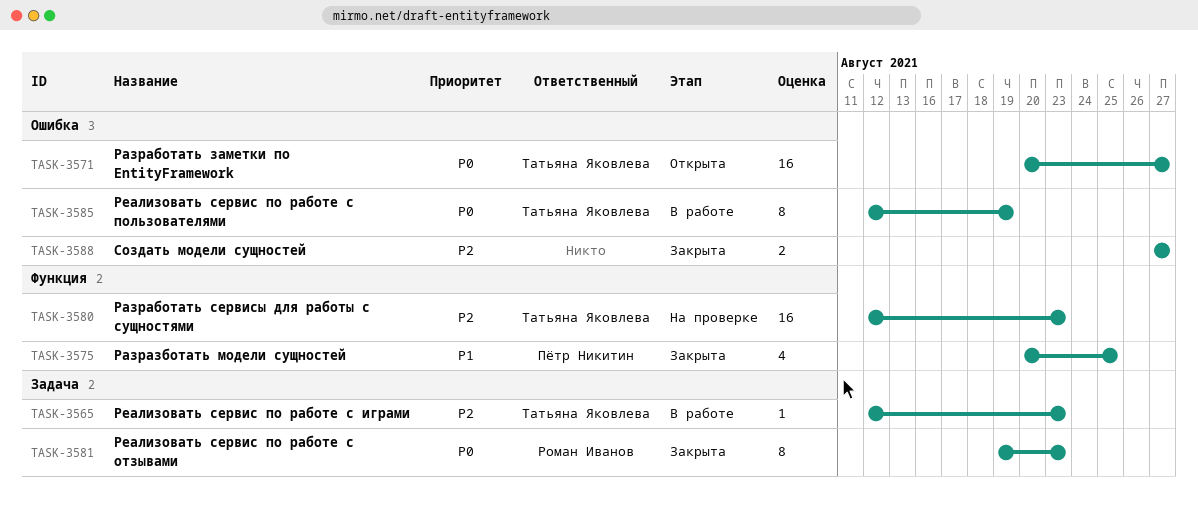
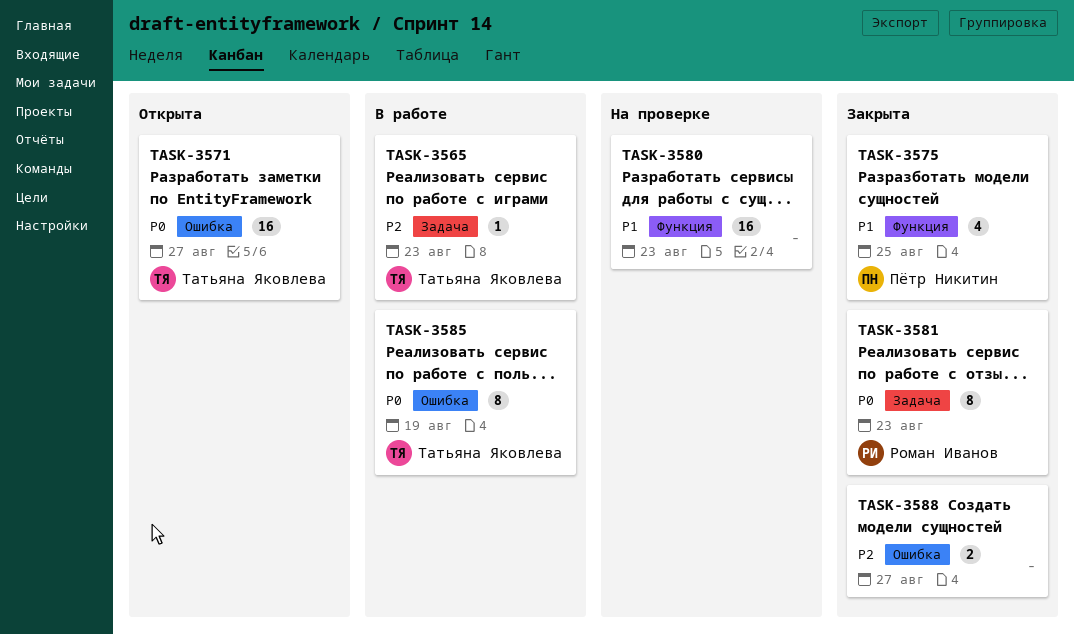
TASK-3580, owner: Татьяна Яковлева -> none
TASK-3580, priority: P2 -> P1

